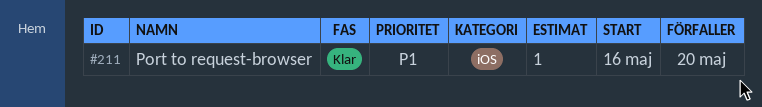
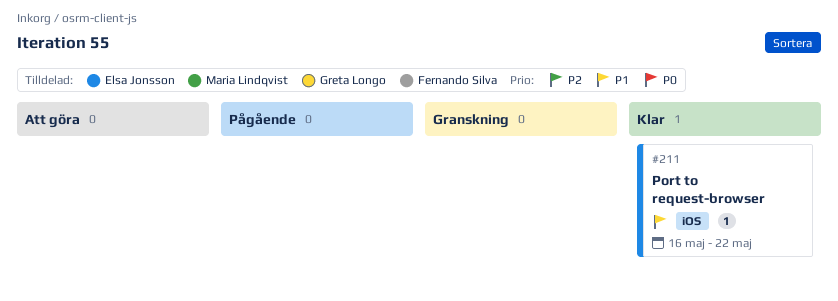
#211, due: May 20 -> May 22

